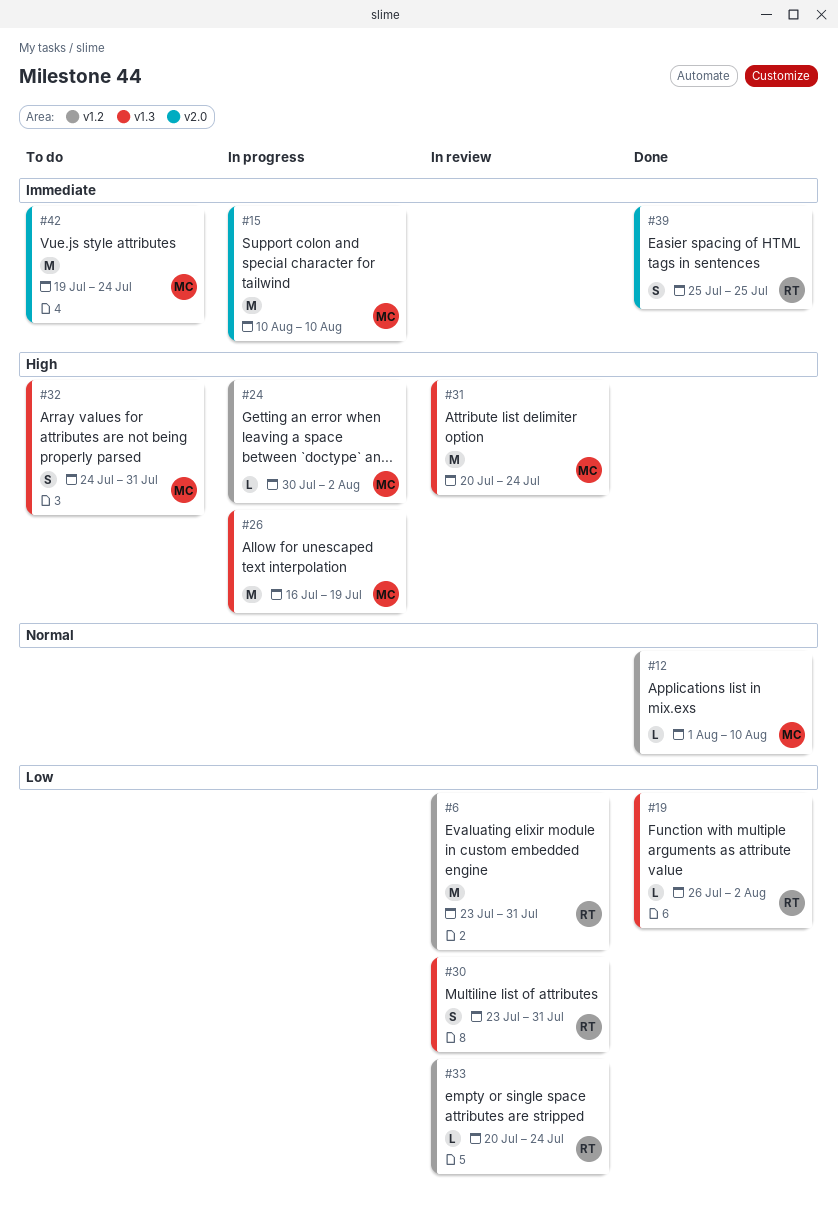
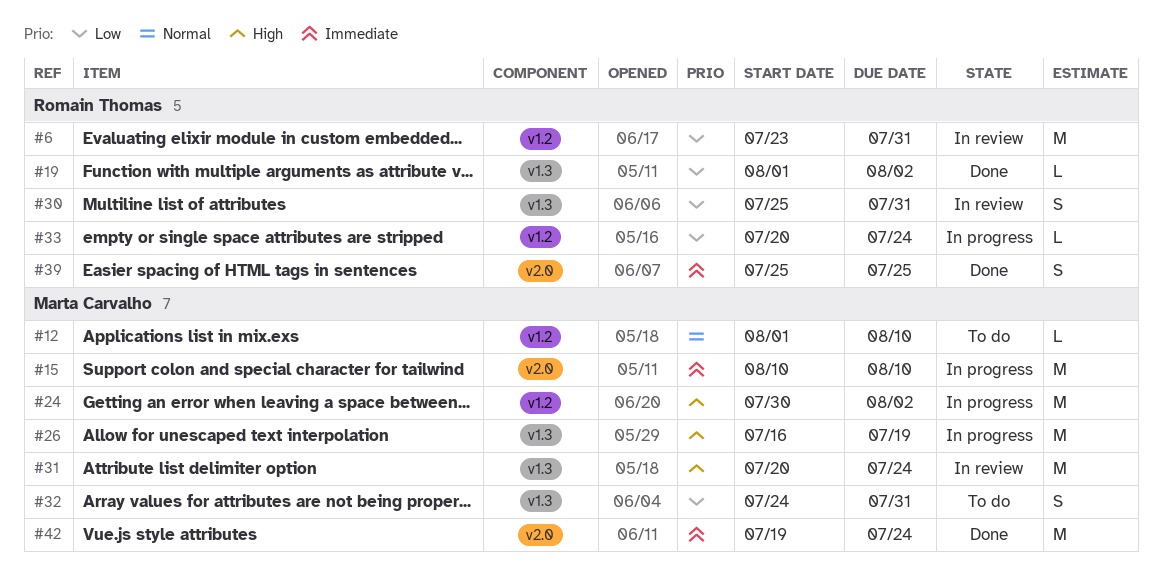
#12, status: Done -> To do
#19, start: Jul 26 -> Aug 1
#24, estimate: L -> M
#30, start: Jul 23 -> Jul 25
#32, priority: High -> Low
#33, status: In review -> In progress
#42, status: To do -> Done

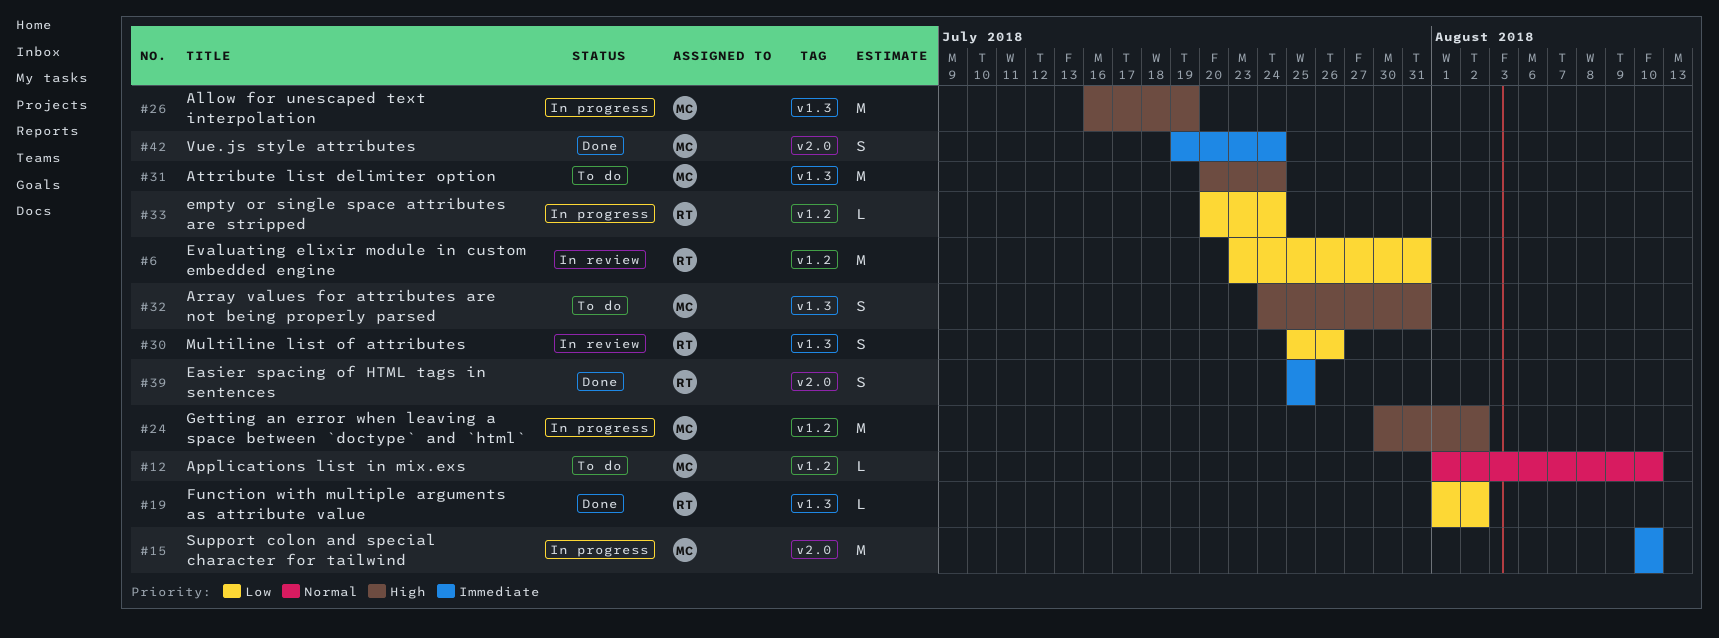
#30, due: Jul 31 -> Jul 26
#31, status: In review -> To do
#32, priority: Low -> High
#42, estimate: M -> S

